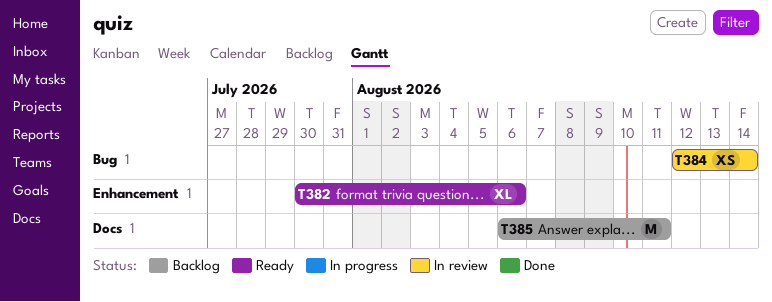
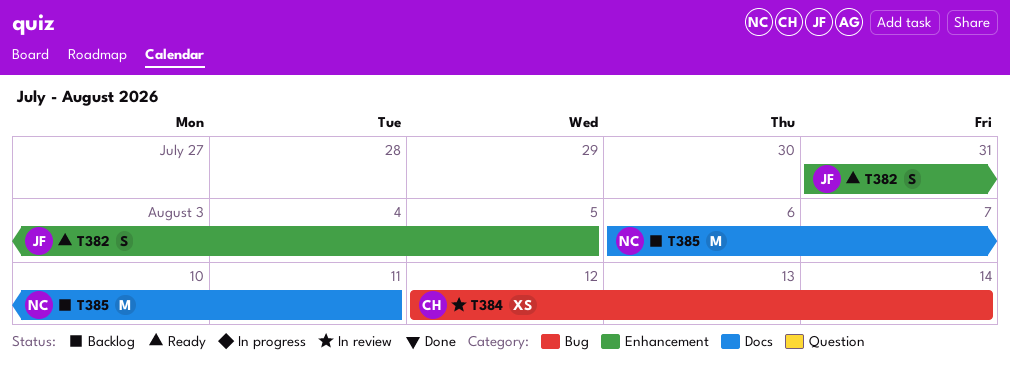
T382, estimate: XL -> S
T382, start: Jul 30 -> Jul 31
T382, due: Aug 6 -> Aug 5

